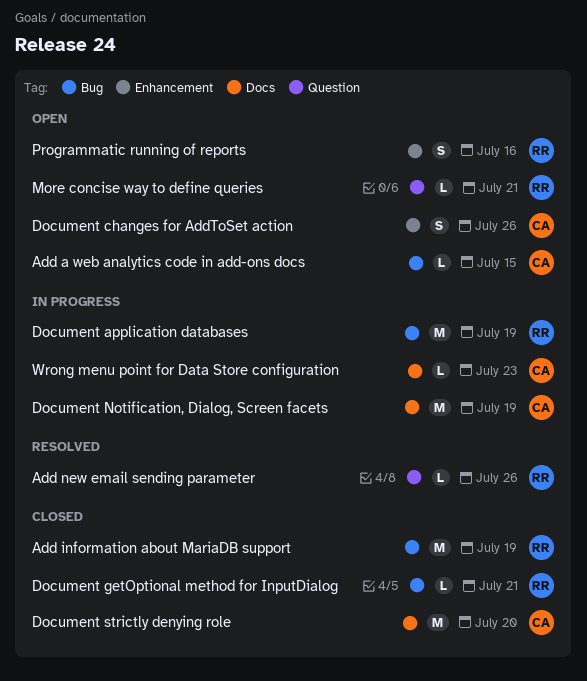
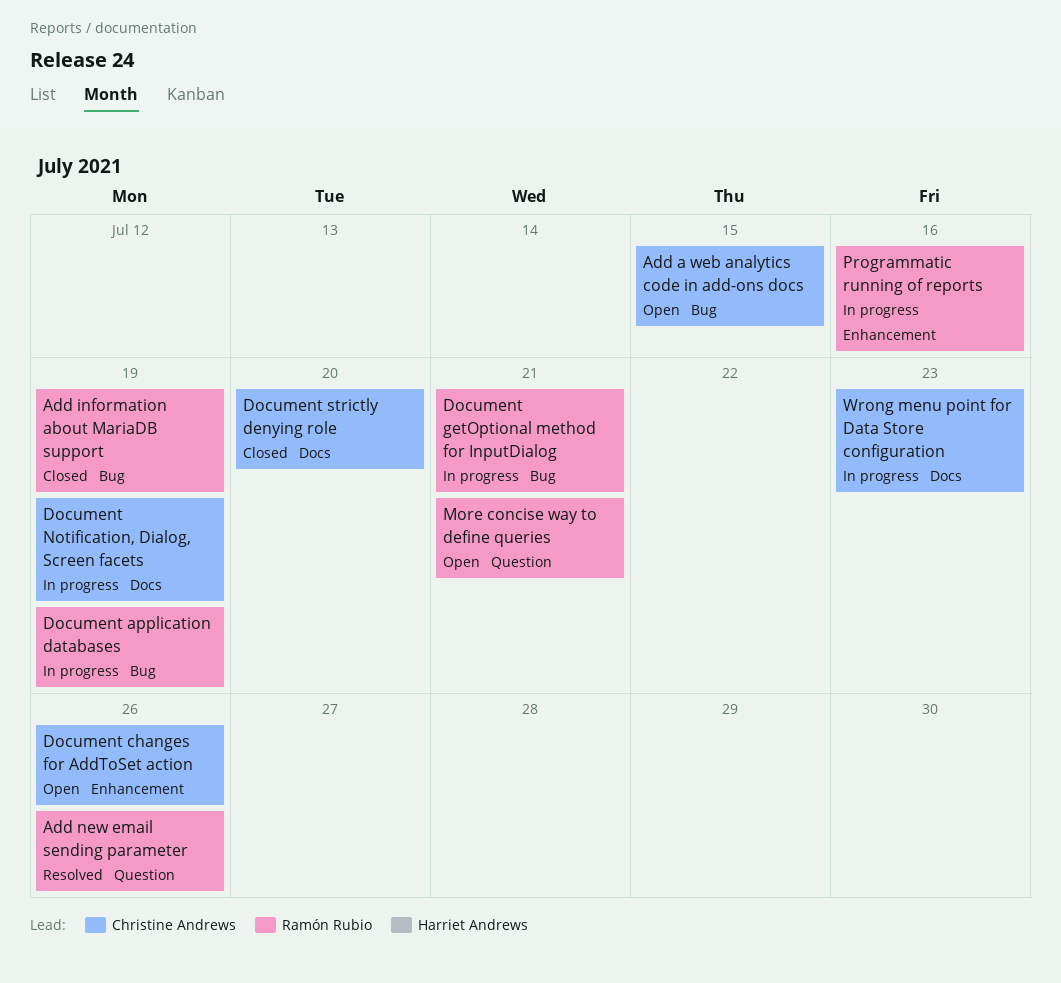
Document getOptional method for InputDialog, status: Closed -> In progress
Programmatic running of reports, status: Open -> In progress

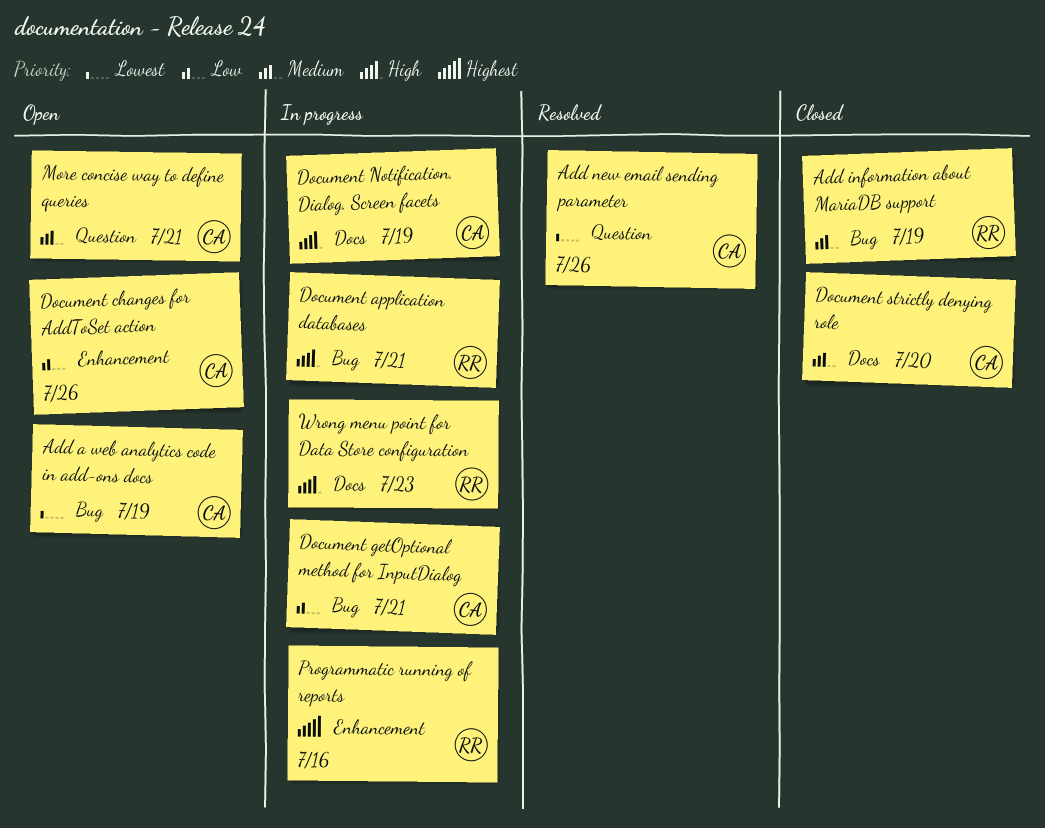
Add a web analytics code in add-ons docs, due: Jul 15 -> Jul 19
Add new email sending parameter, owner: Ramón Rubio -> Christine Andrews
Document application databases, due: Jul 19 -> Jul 21
Document getOptional method for InputDialog, owner: Ramón Rubio -> Christine Andrews
More concise way to define queries, owner: Ramón Rubio -> Christine Andrews
Wrong menu point for Data Store configuration, owner: Christine Andrews -> Ramón Rubio

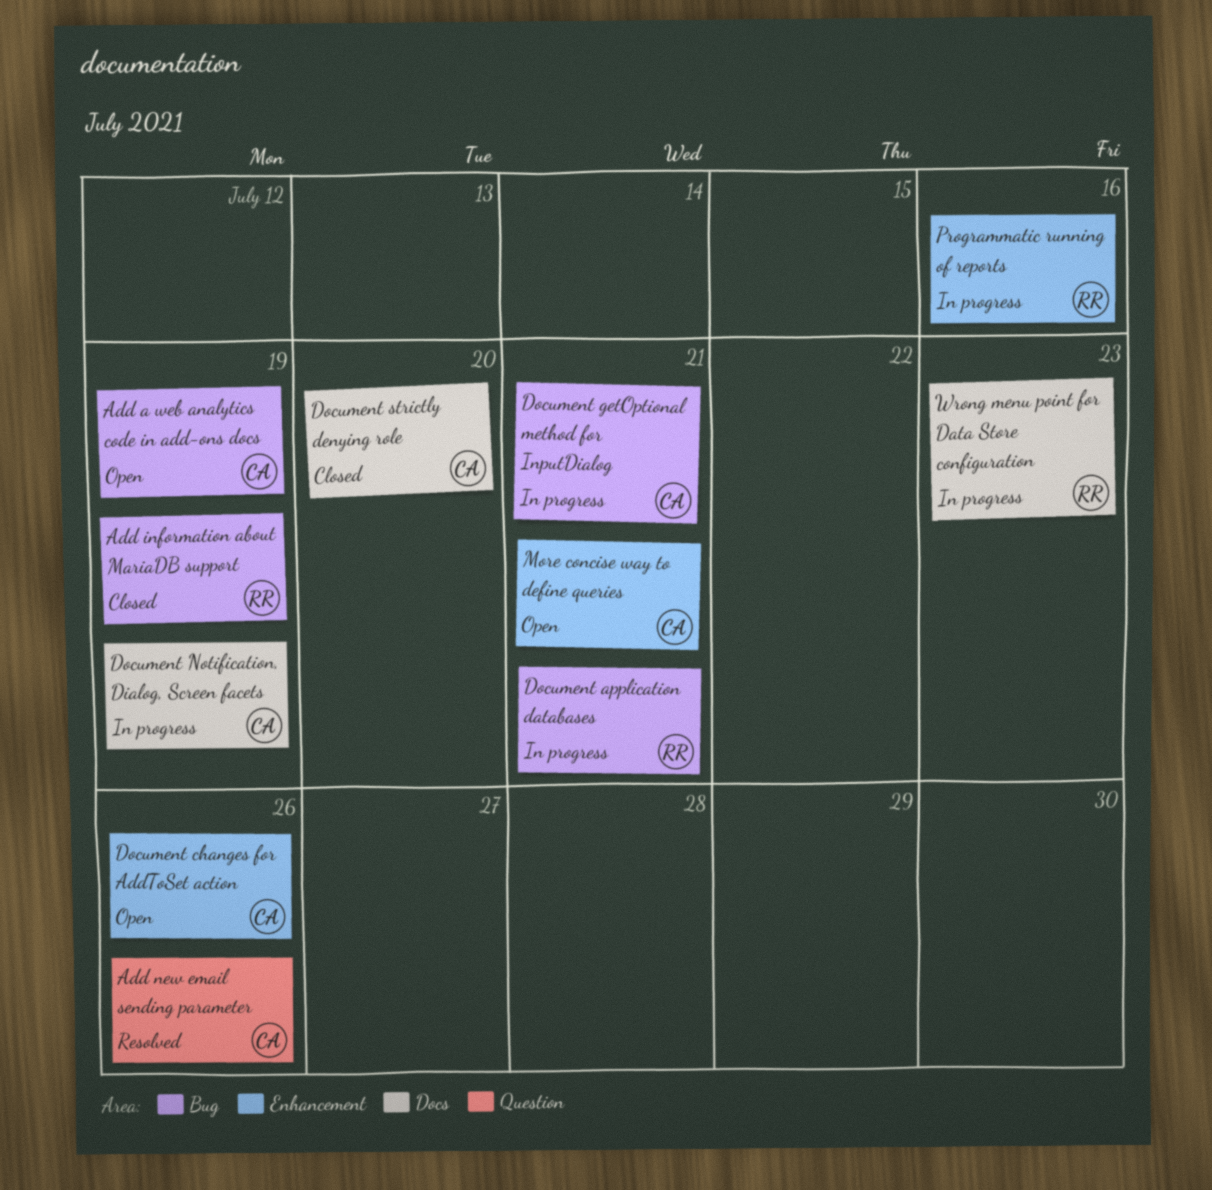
More concise way to define queries, label: Question -> Enhancement

